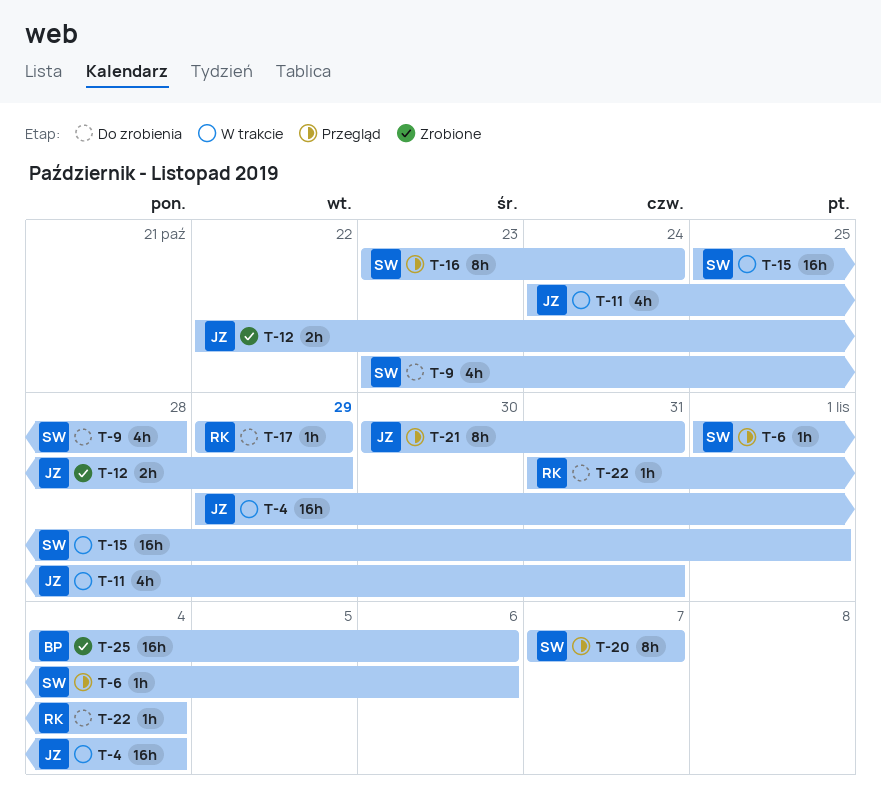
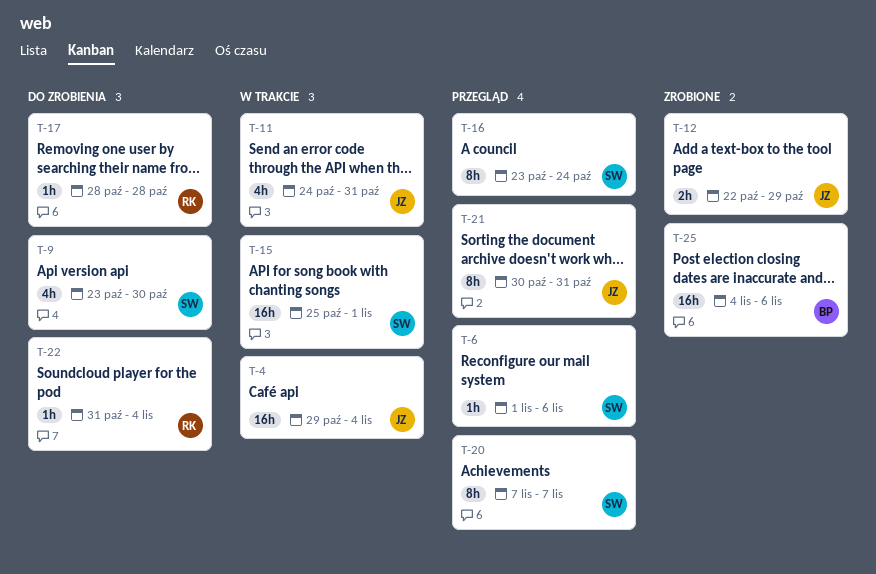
T-9, due: Oct 28 -> Oct 30
T-17, start: Oct 29 -> Oct 28
T-17, due: Oct 29 -> Oct 28

